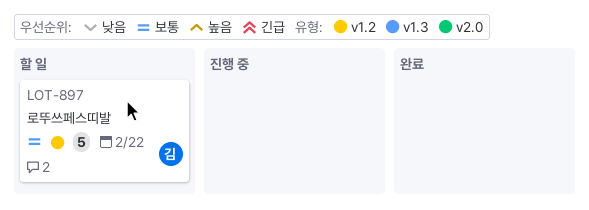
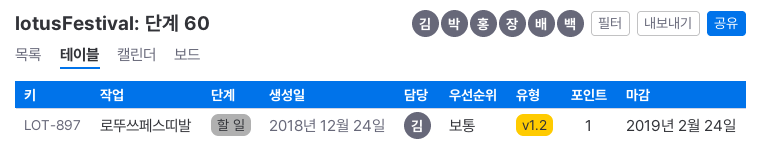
LOT-897, estimate: 5 -> 1
LOT-897, due: Feb 22 -> Feb 24

